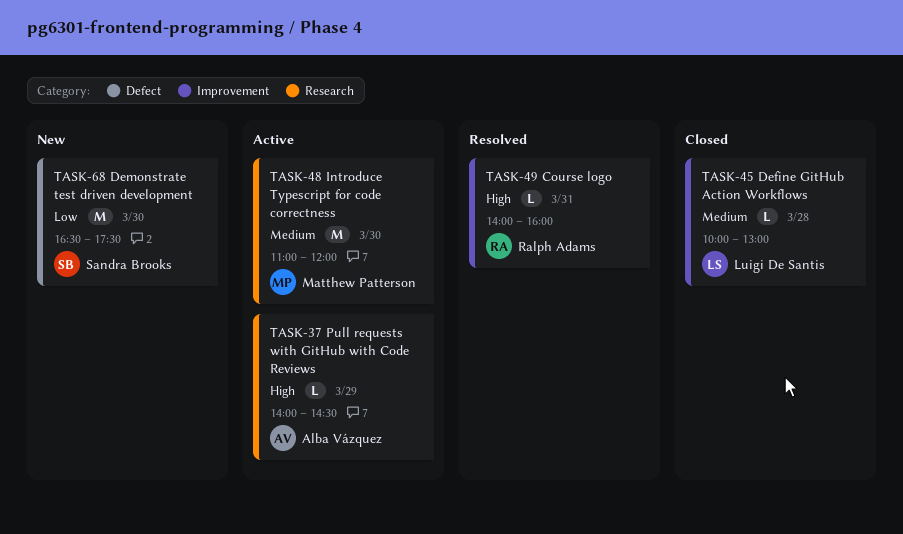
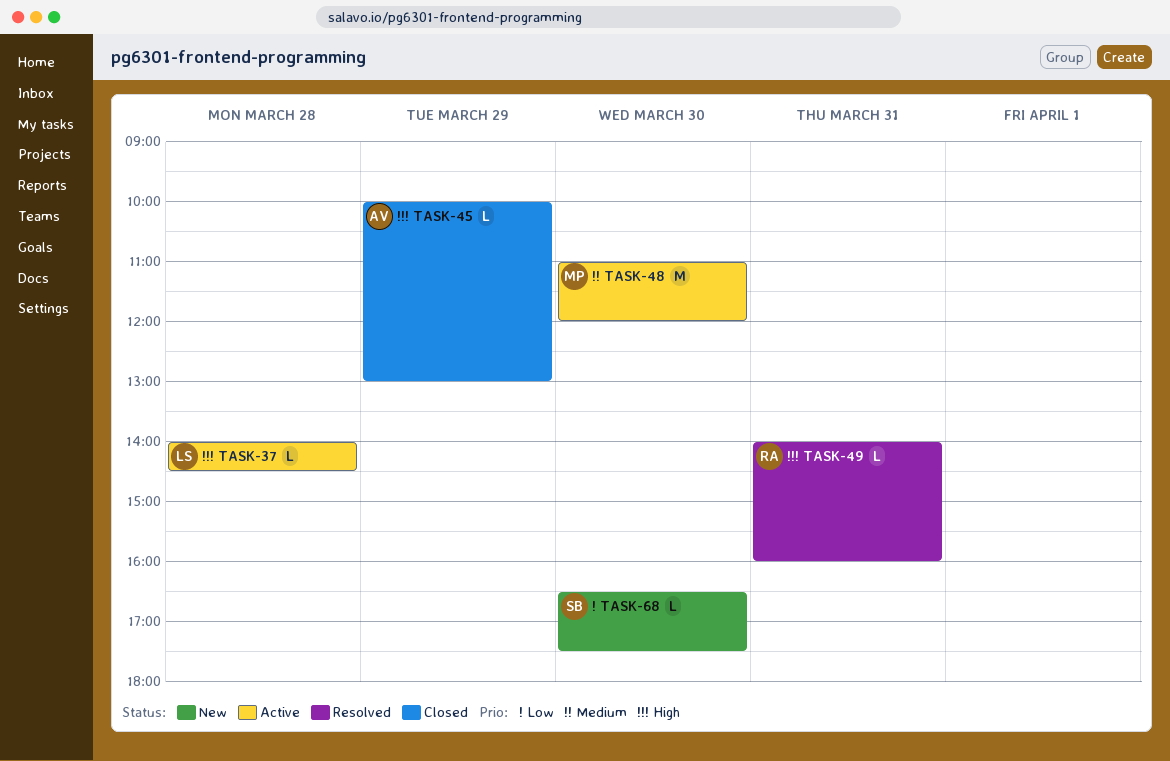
TASK-37, owner: Alba Vázquez -> Luigi De Santis
TASK-37, day: Mar 29 -> Mar 28
TASK-45, owner: Luigi De Santis -> Alba Vázquez
TASK-45, priority: Medium -> High
TASK-45, day: Mar 28 -> Mar 29
TASK-68, estimate: M -> L

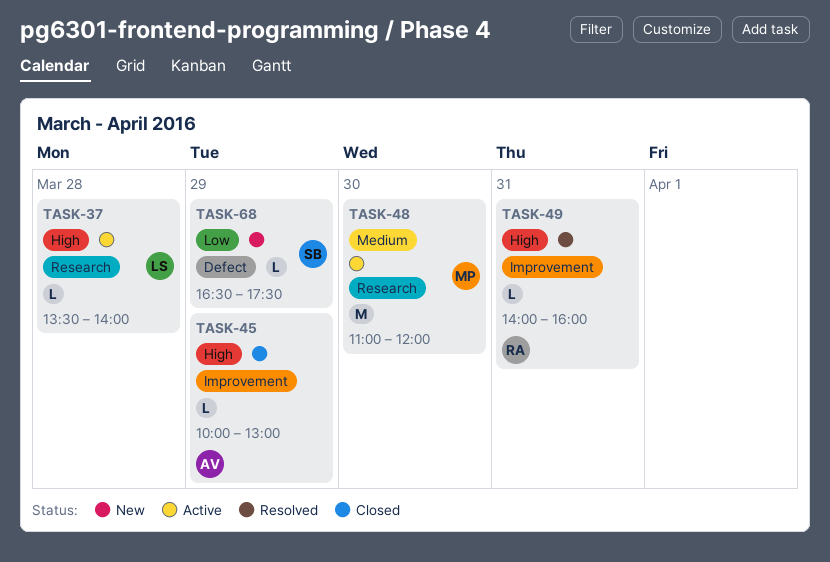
TASK-37, begins: 14:00 -> 13:30
TASK-37, ends: 14:30 -> 14:00
TASK-68, day: Mar 30 -> Mar 29

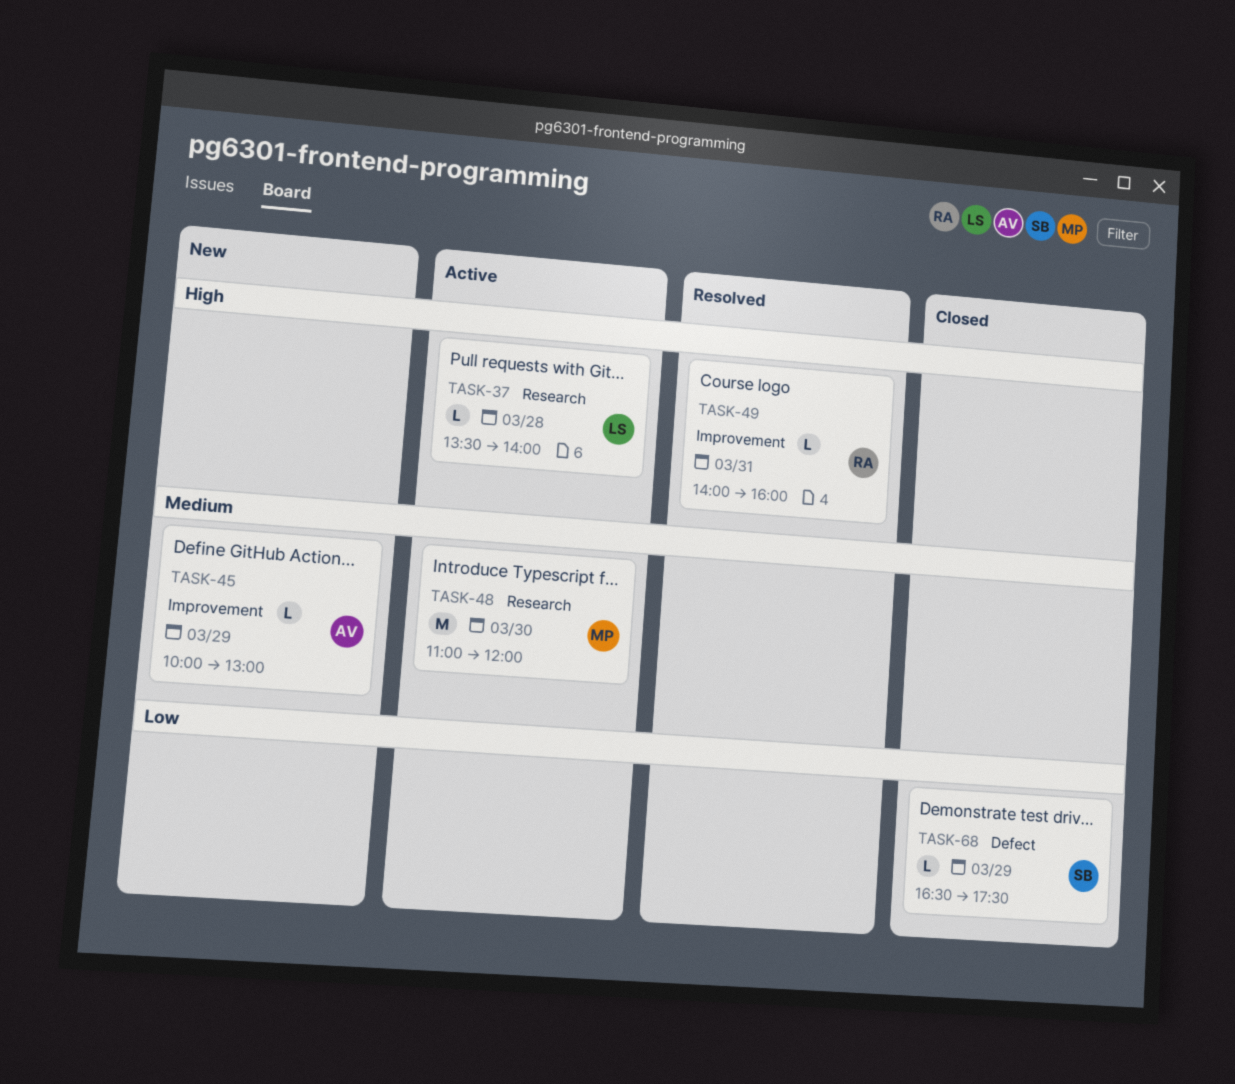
TASK-45, status: Closed -> New
TASK-45, priority: High -> Medium
TASK-68, status: New -> Closed

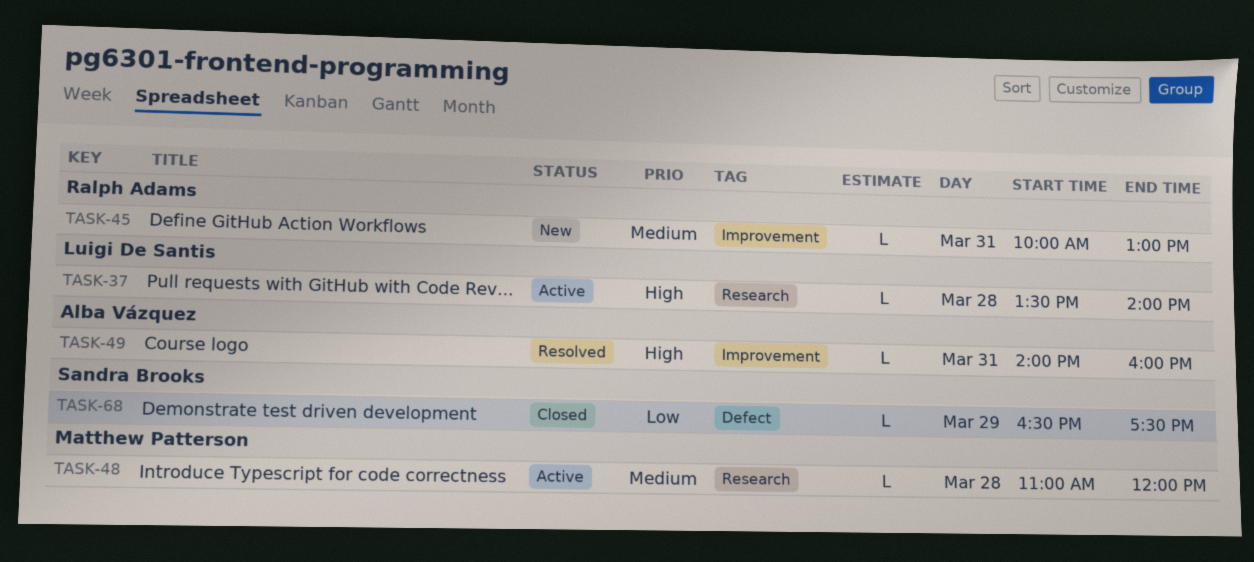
TASK-45, owner: Alba Vázquez -> Ralph Adams
TASK-45, day: Mar 29 -> Mar 31
TASK-48, estimate: M -> L
TASK-48, day: Mar 30 -> Mar 28
TASK-49, owner: Ralph Adams -> Alba Vázquez

